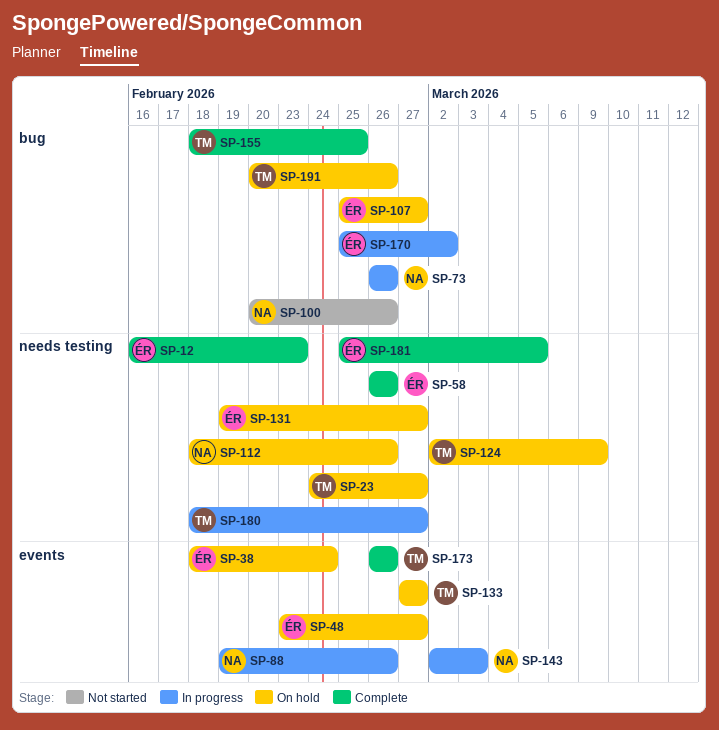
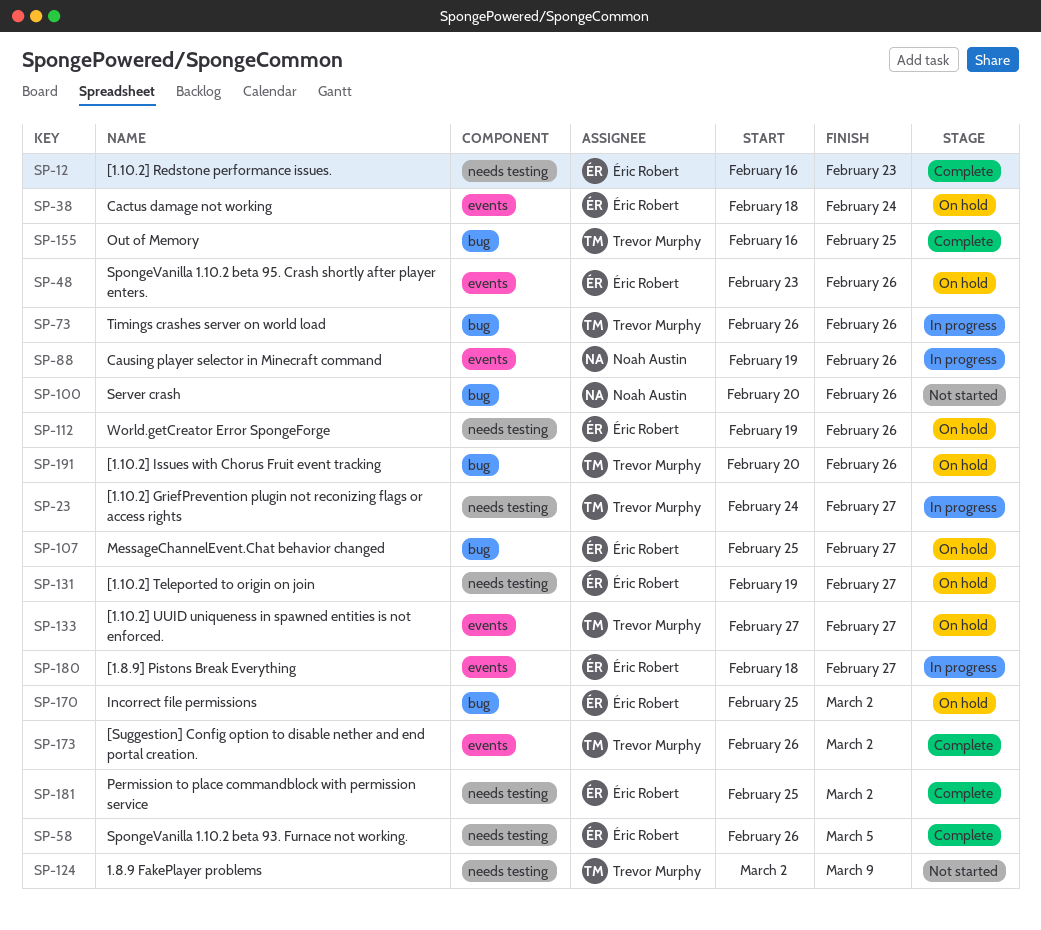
SP-23, status: On hold -> In progress
SP-48, due: Feb 27 -> Feb 26
SP-58, due: Feb 26 -> Mar 5
SP-73, owner: Noah Austin -> Trevor Murphy
SP-112, owner: Noah Austin -> Éric Robert
SP-112, start: Feb 18 -> Feb 19
SP-124, status: On hold -> Not started
SP-143: present -> none
SP-155, start: Feb 18 -> Feb 16
SP-170, status: In progress -> On hold
SP-173, due: Feb 26 -> Mar 2
SP-180, owner: Trevor Murphy -> Éric Robert
SP-180, label: needs testing -> events
SP-181, due: Mar 5 -> Mar 2

